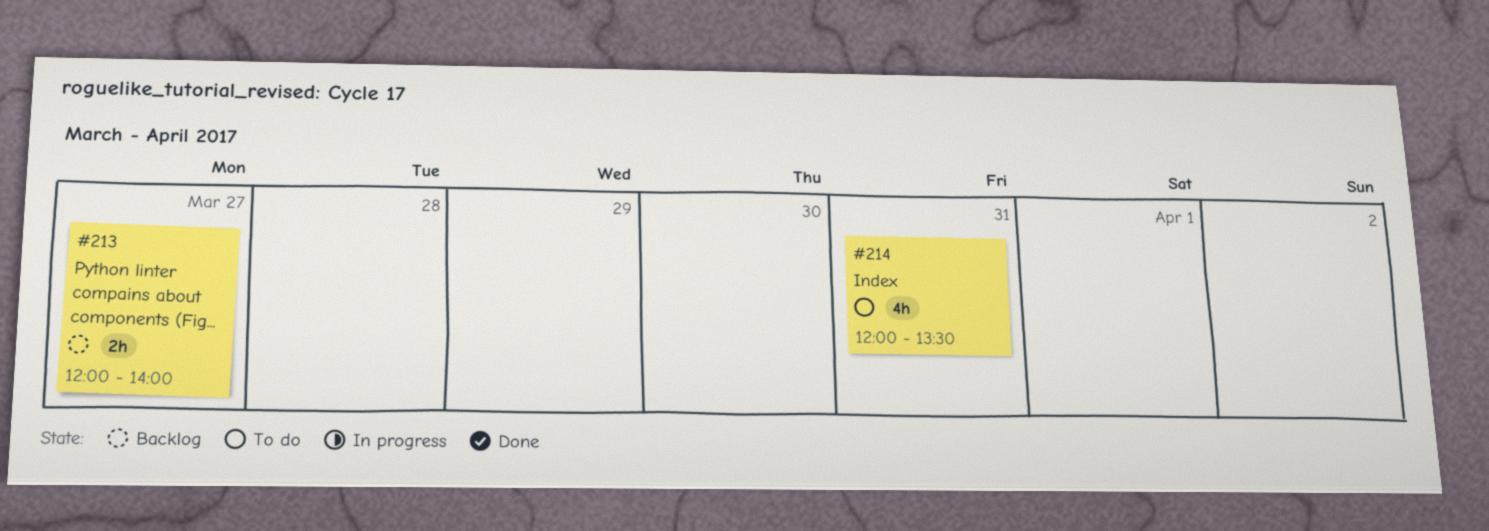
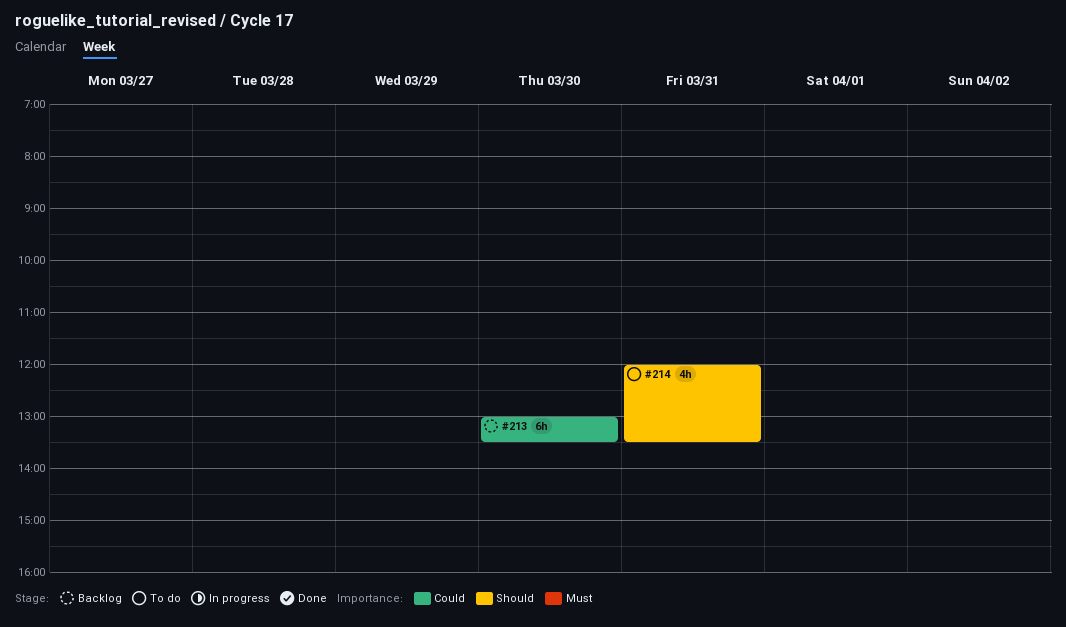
#213, estimate: 2h -> 6h
#213, day: Mar 27 -> Mar 30
#213, begins: 12:00 -> 13:00
#213, ends: 14:00 -> 13:30

